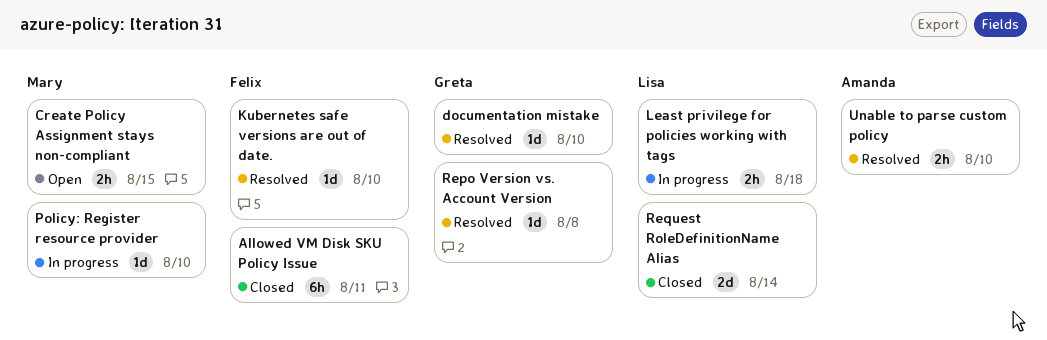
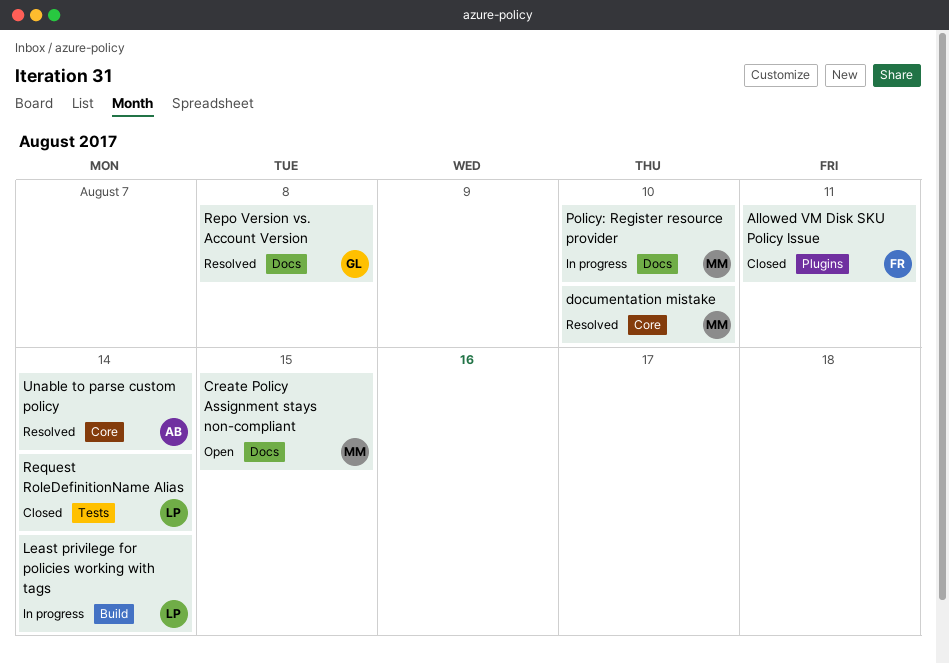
documentation mistake, owner: Greta -> Mary
Kubernetes safe versions are out of date.: present -> none
Least privilege for policies working with tags, due: Aug 18 -> Aug 14
Unable to parse custom policy, due: Aug 10 -> Aug 14

